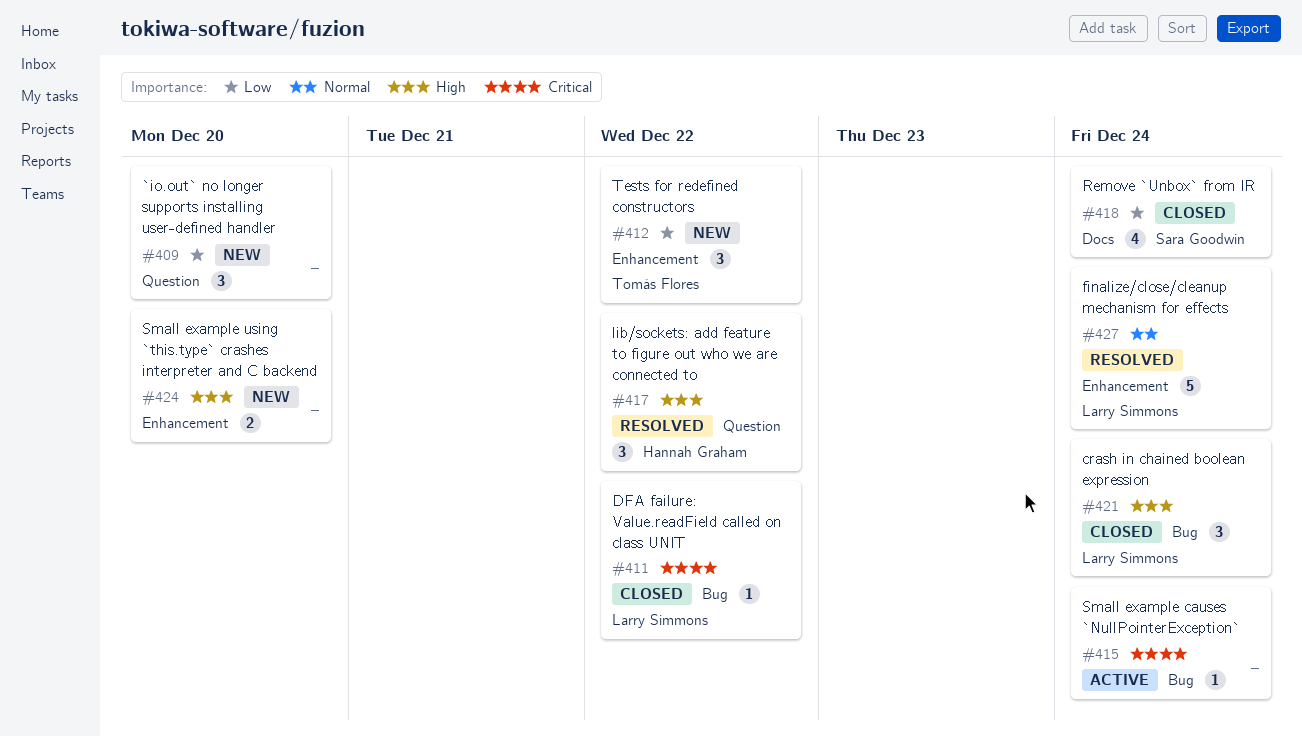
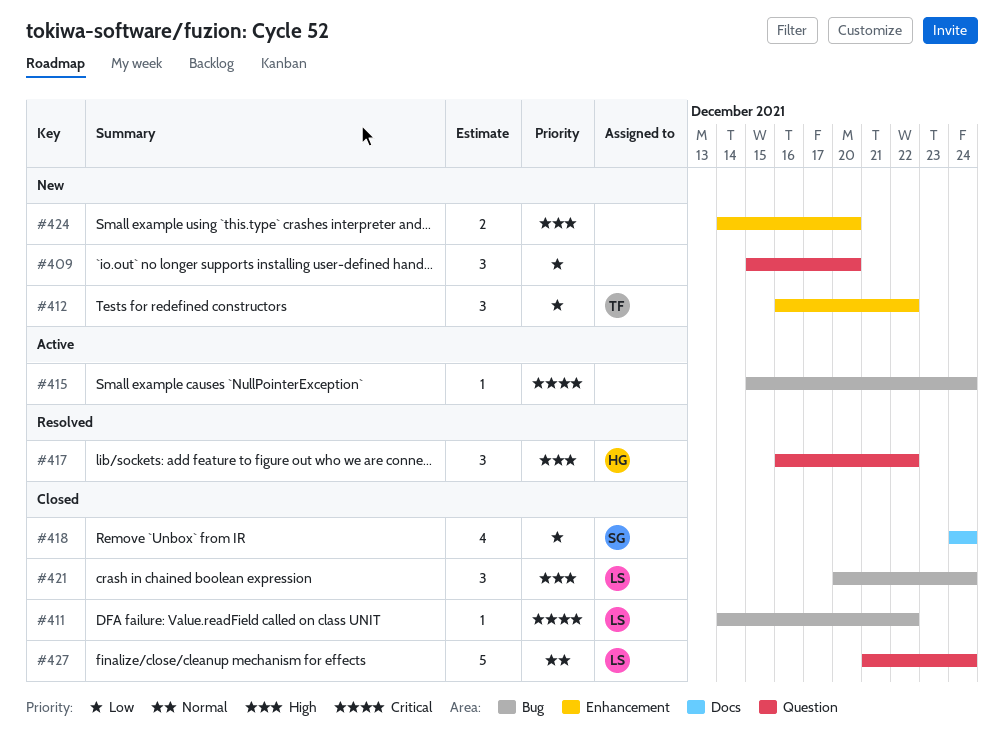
#427, status: Resolved -> Closed
#427, label: Enhancement -> Question

